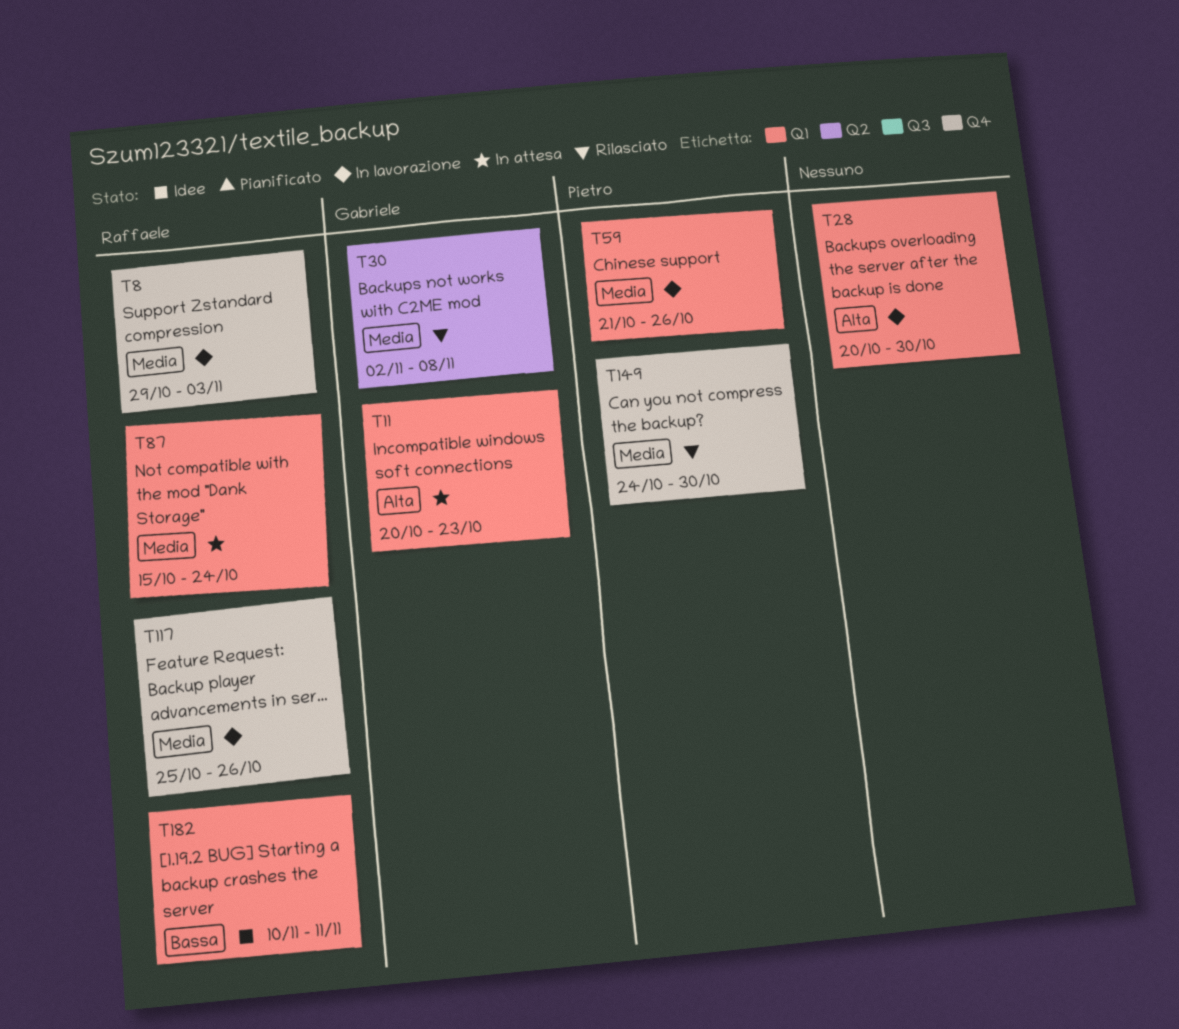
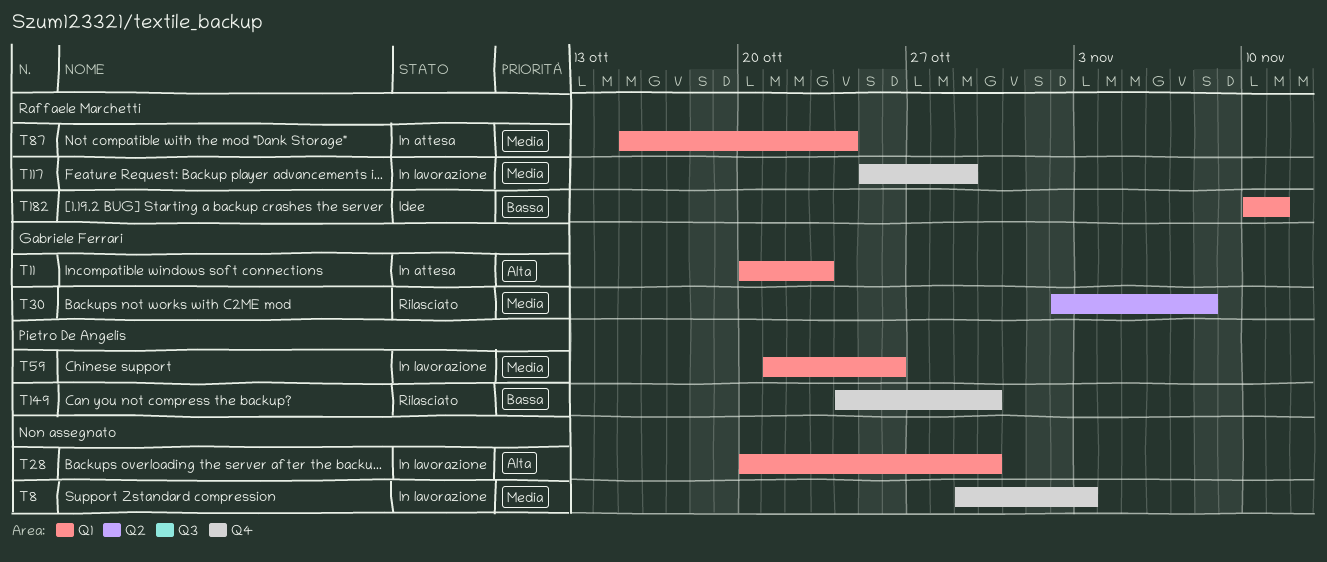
T8, owner: Raffaele Marchetti -> none
T117, due: Oct 26 -> Oct 29
T149, priority: Media -> Bassa

